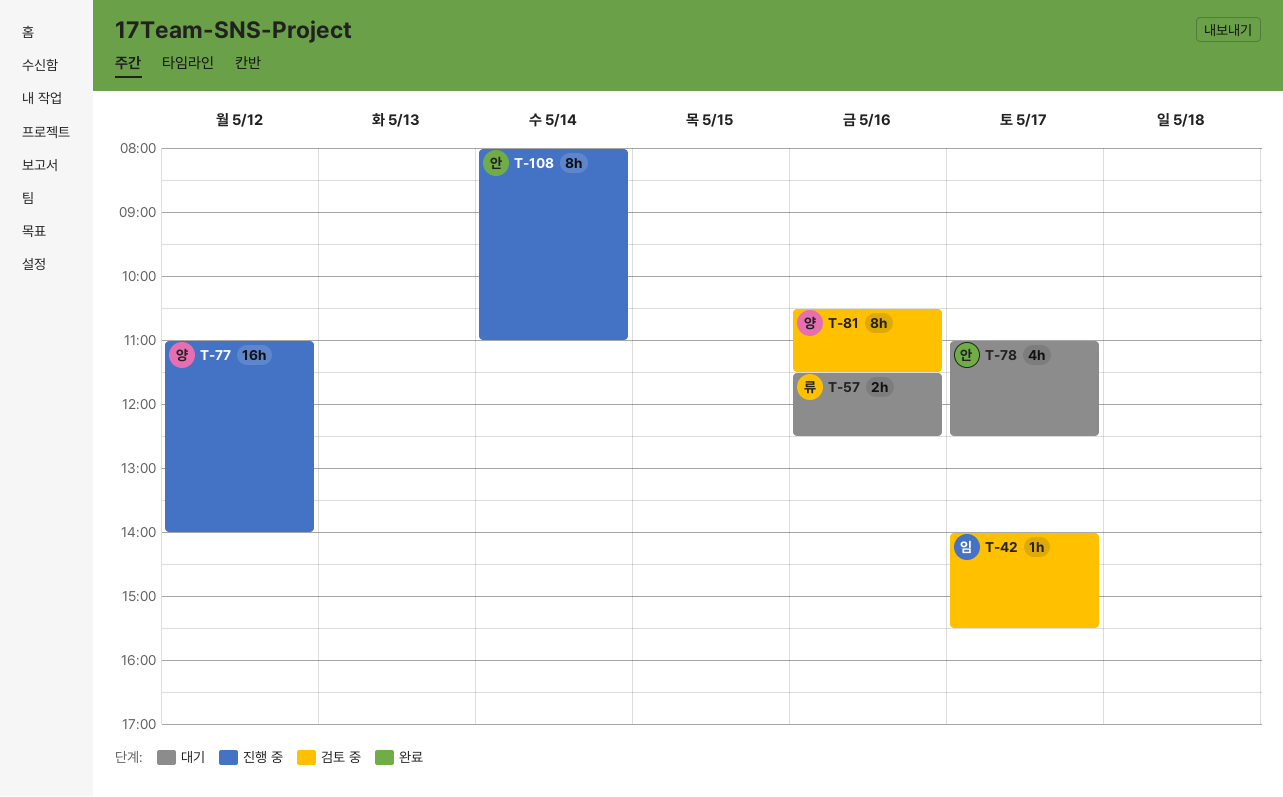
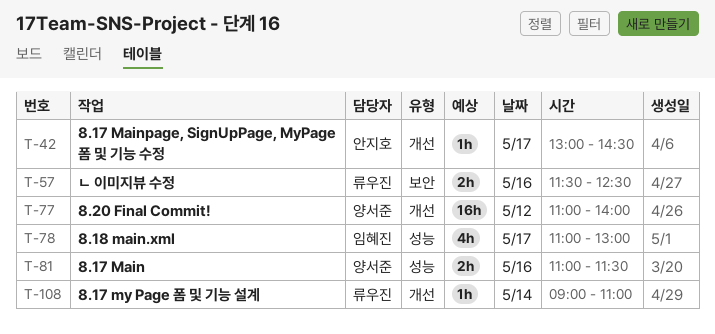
T-42, owner: 임혜진 -> 안지호
T-42, begins: 14:00 -> 13:00
T-42, ends: 15:30 -> 14:30
T-78, owner: 안지호 -> 임혜진
T-78, ends: 12:30 -> 13:00
T-81, estimate: 8h -> 2h
T-81, begins: 10:30 -> 11:00
T-108, owner: 안지호 -> 류우진
T-108, estimate: 8h -> 1h
T-108, begins: 08:00 -> 09:00

